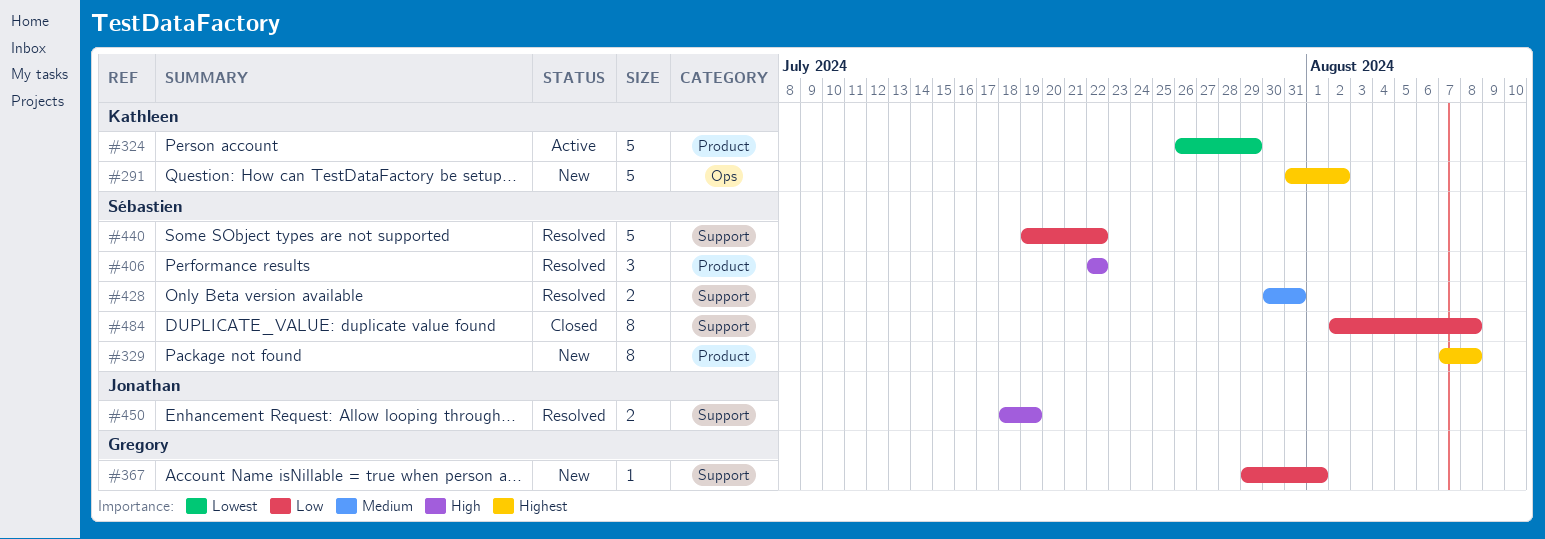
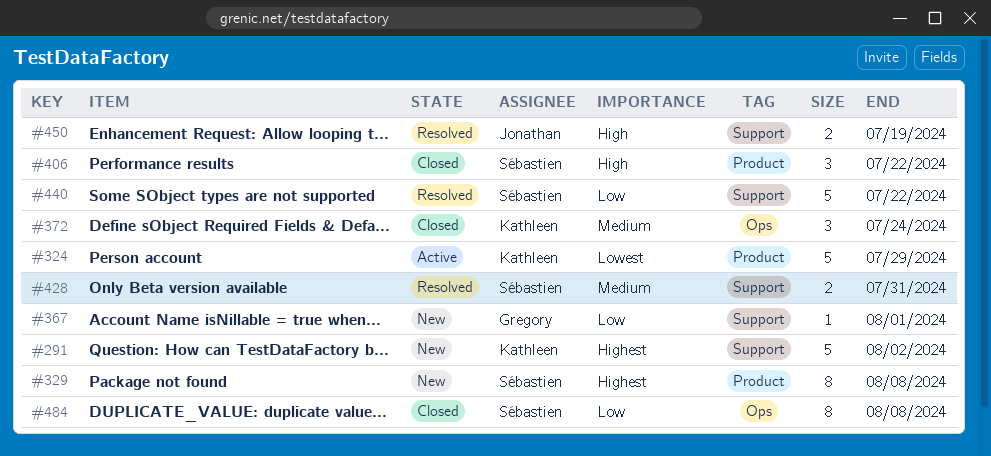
#291, label: Ops -> Support
#372: none -> present
#406, status: Resolved -> Closed
#484, label: Support -> Ops

